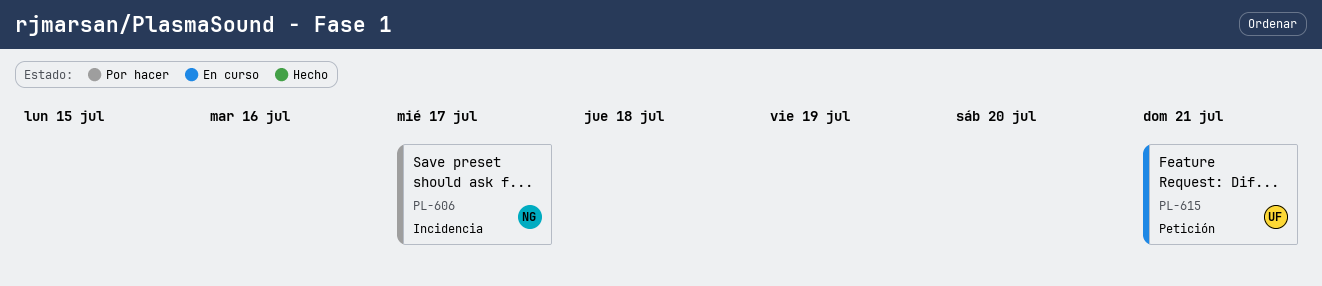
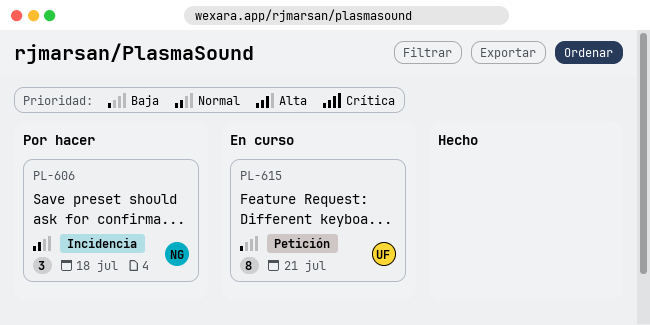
PL-606, due: Jul 17 -> Jul 18

